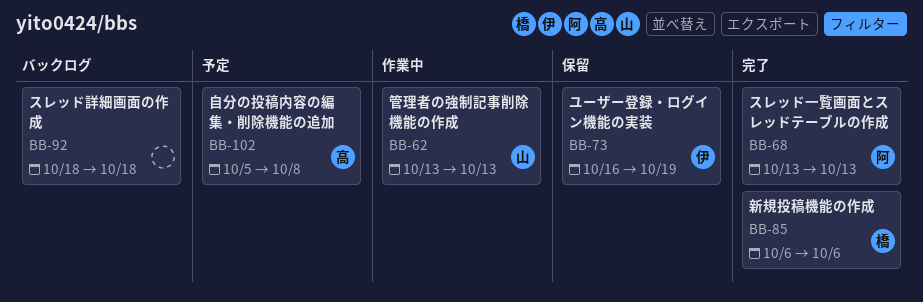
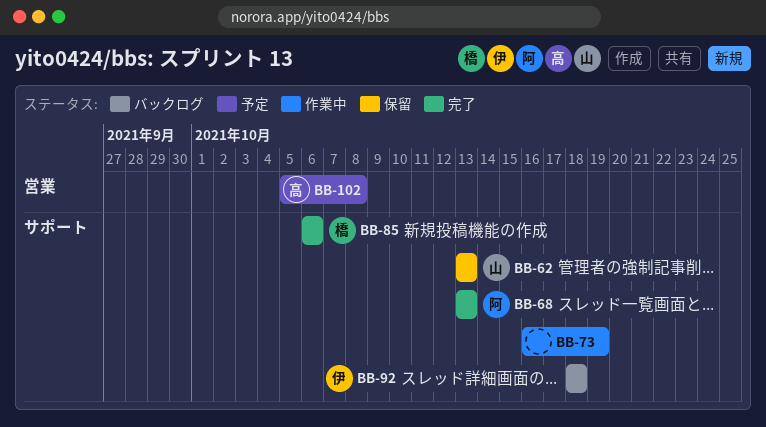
BB-62, status: 作業中 -> 保留
BB-73, status: 保留 -> 作業中
BB-73, owner: 伊 -> none
BB-92, owner: none -> 伊

